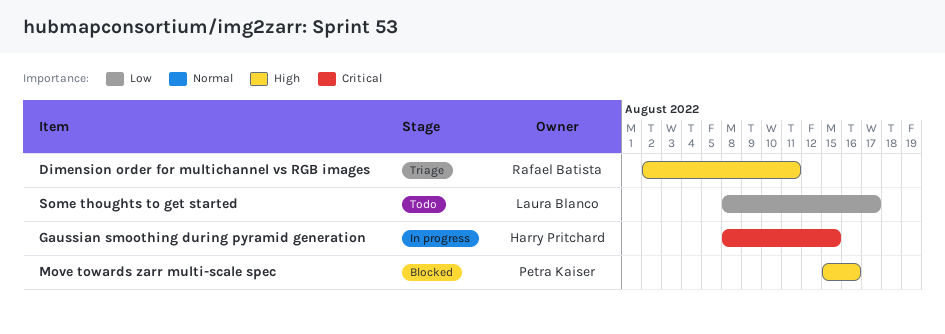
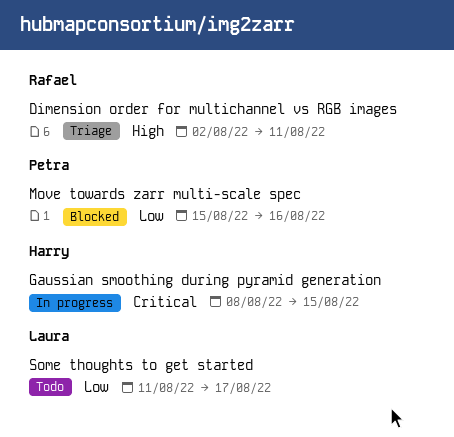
Move towards zarr multi-scale spec, priority: High -> Low
Some thoughts to get started, start: Aug 8 -> Aug 11

